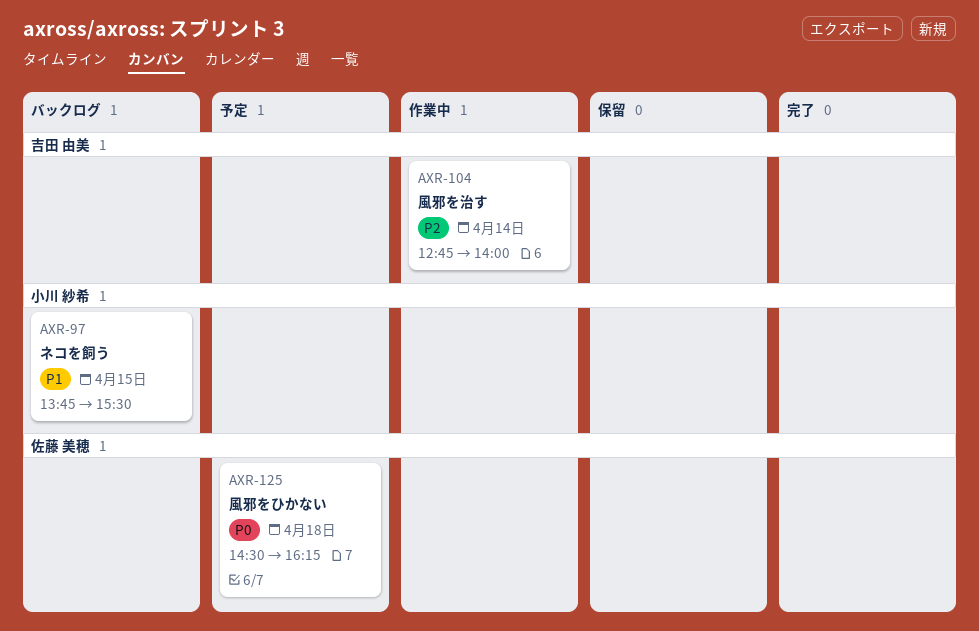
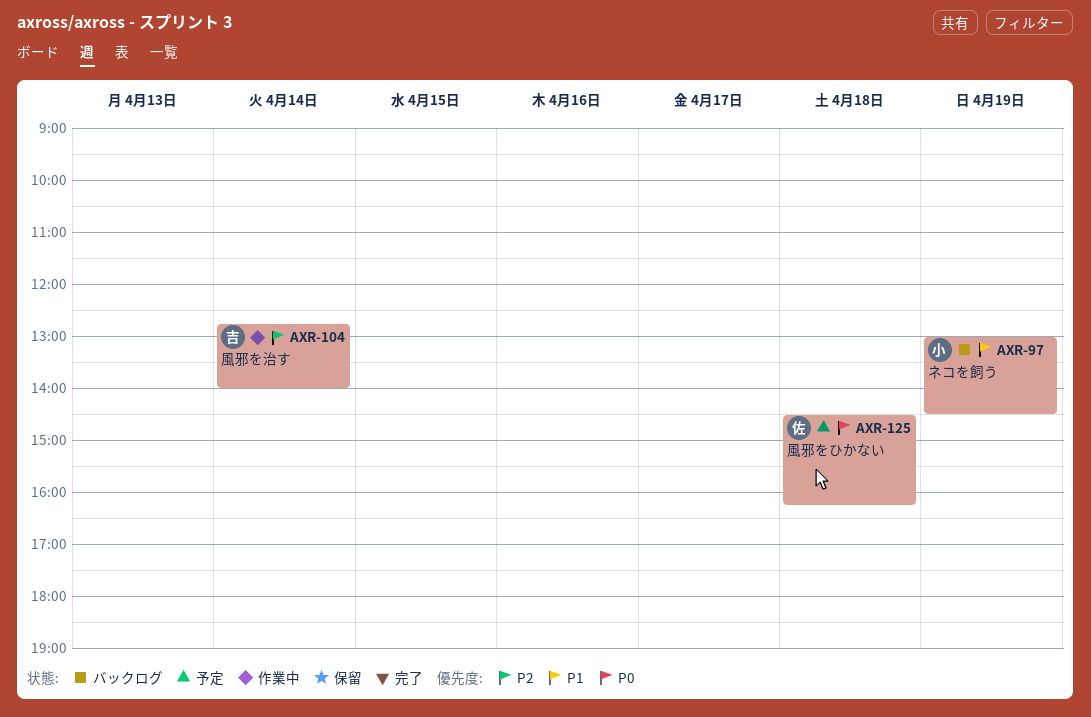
AXR-97, day: Apr 15 -> Apr 19
AXR-97, begins: 13:45 -> 13:00
AXR-97, ends: 15:30 -> 14:30

